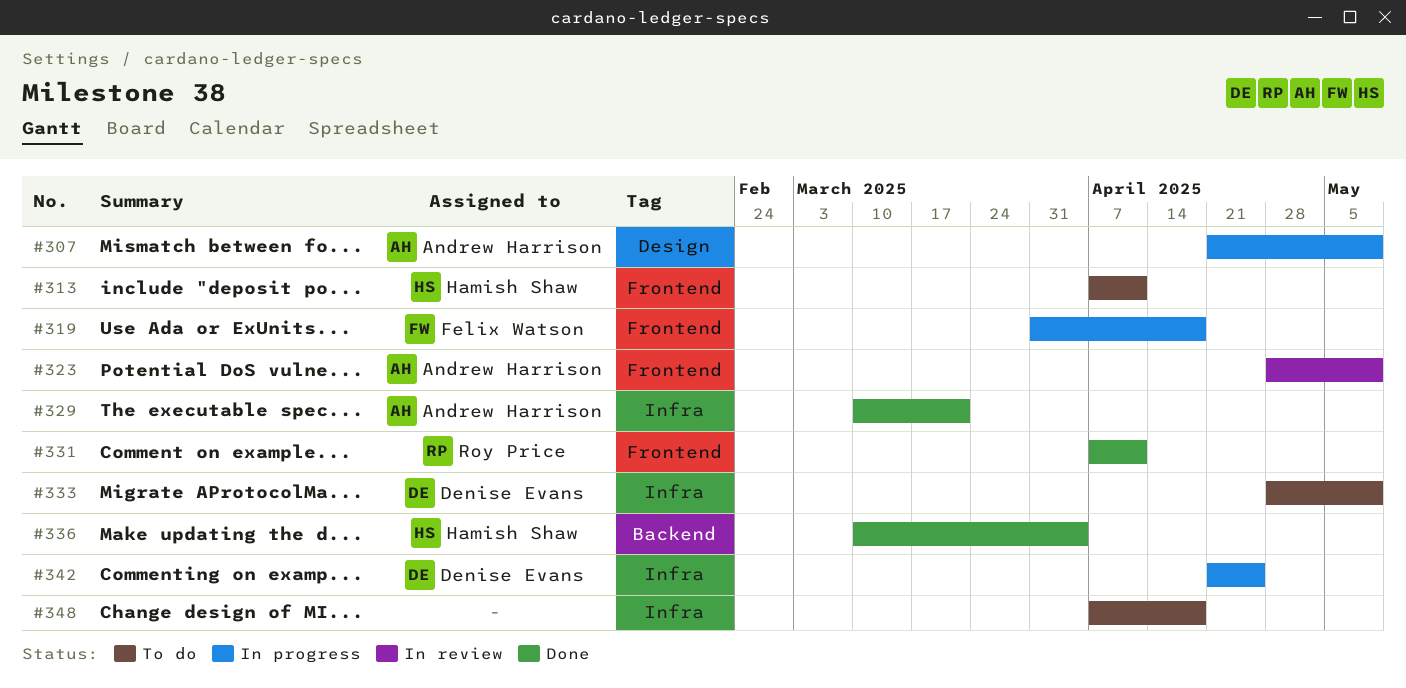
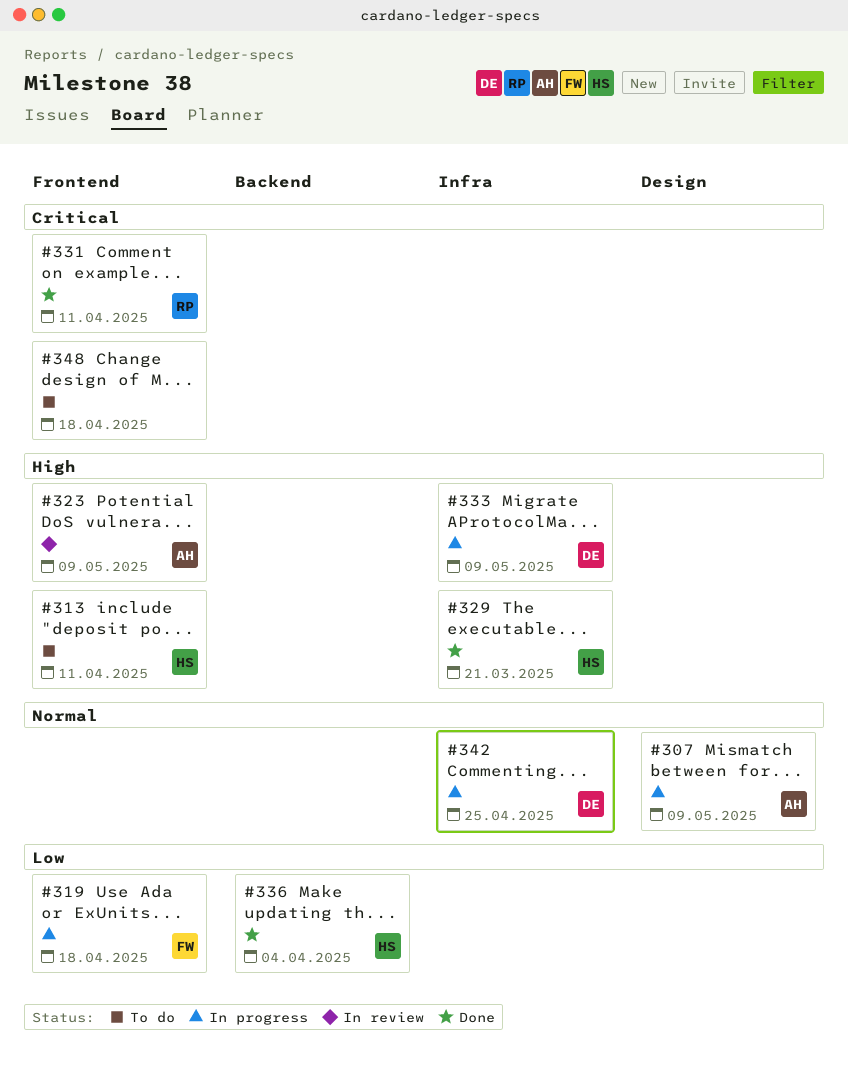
#329, owner: Andrew Harrison -> Hamish Shaw
#333, status: To do -> In progress
#348, label: Infra -> Frontend

